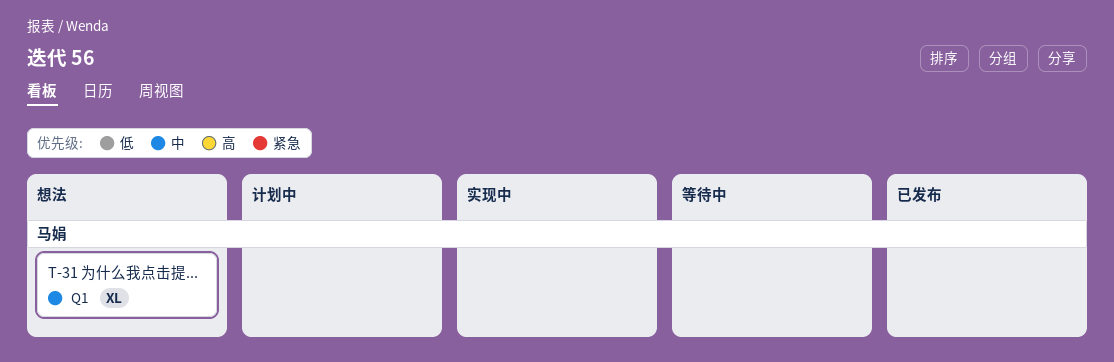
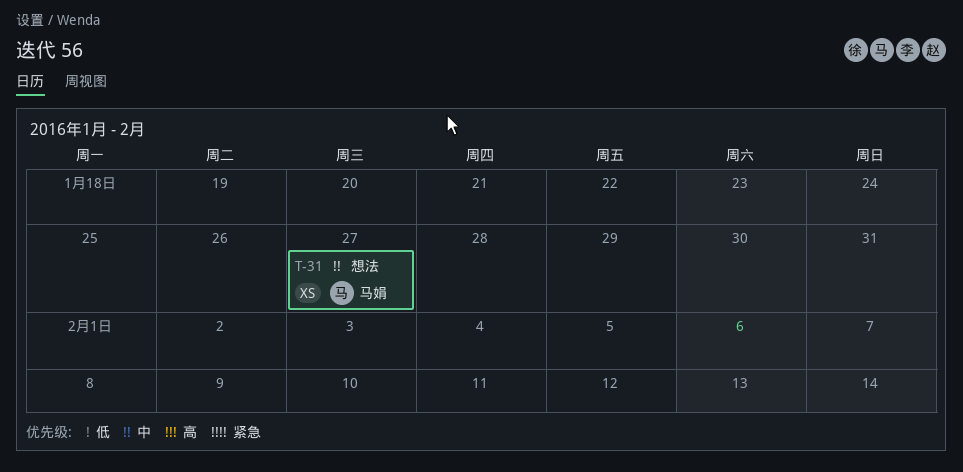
T-31, estimate: XL -> XS

